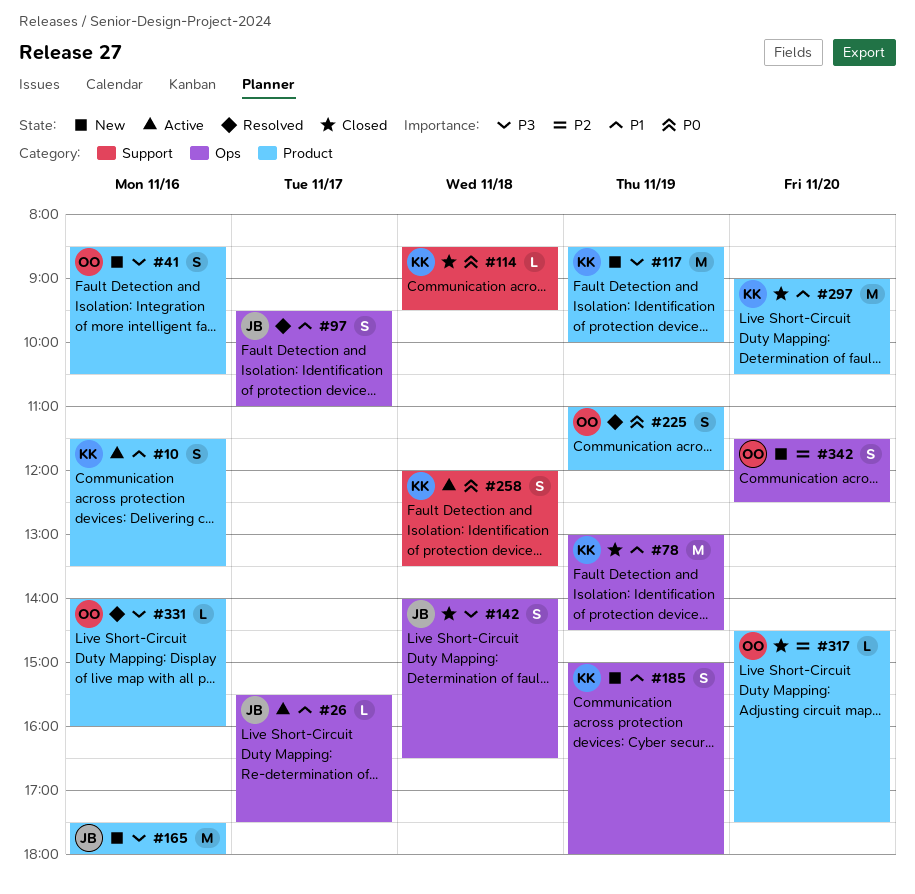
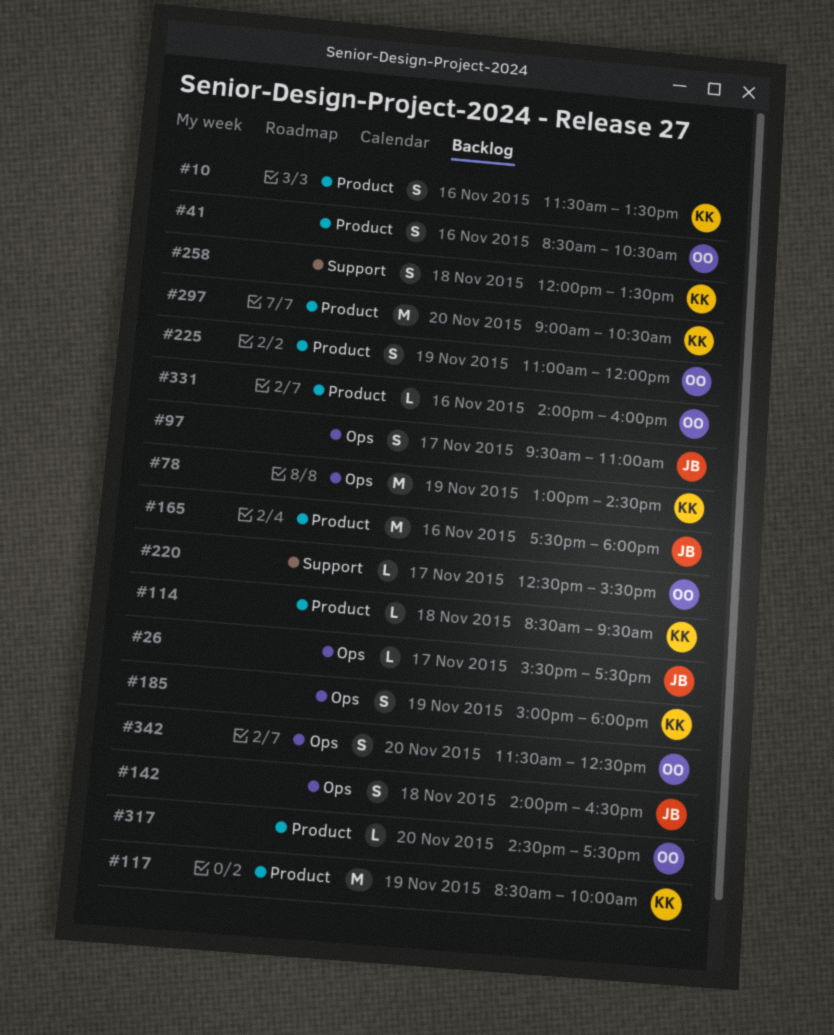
#114, label: Support -> Product
#220: none -> present

